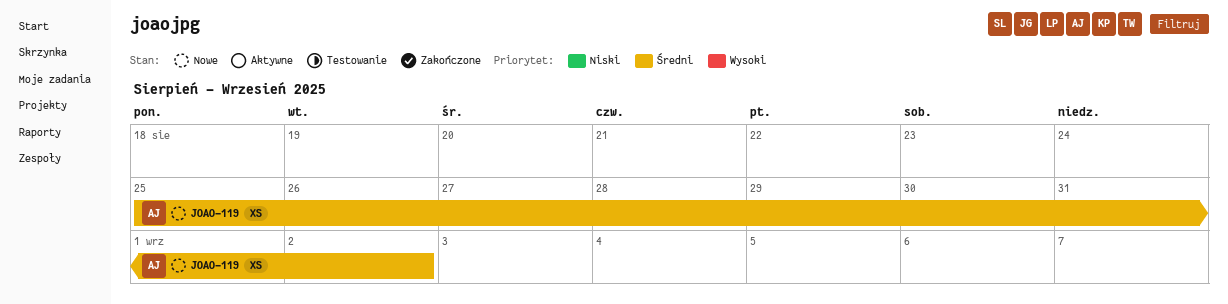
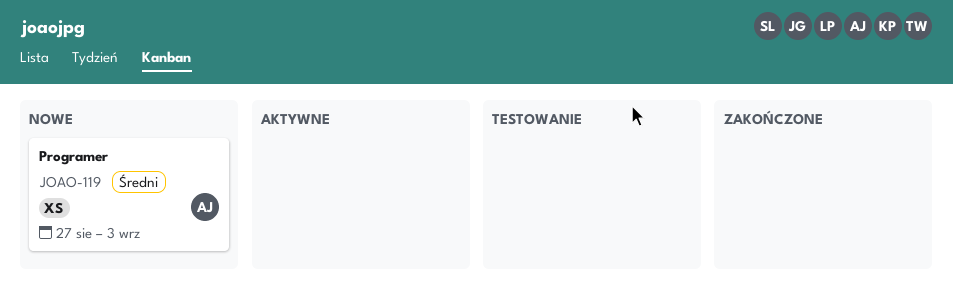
JOAO-119, start: Aug 25 -> Aug 27
JOAO-119, due: Sep 2 -> Sep 3

